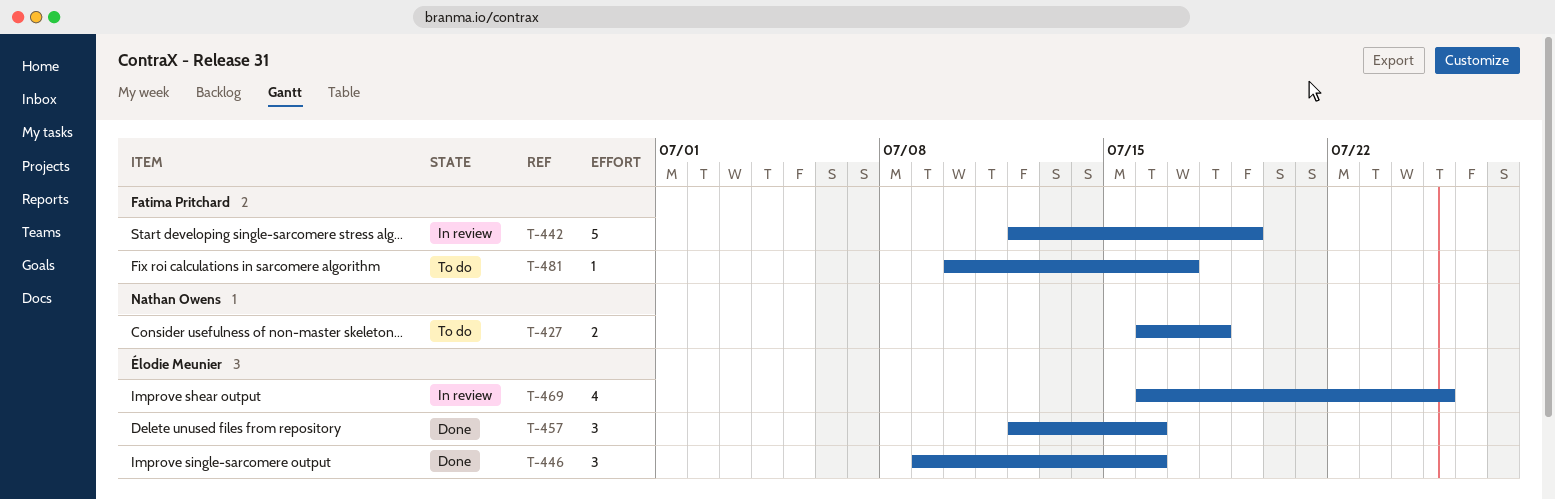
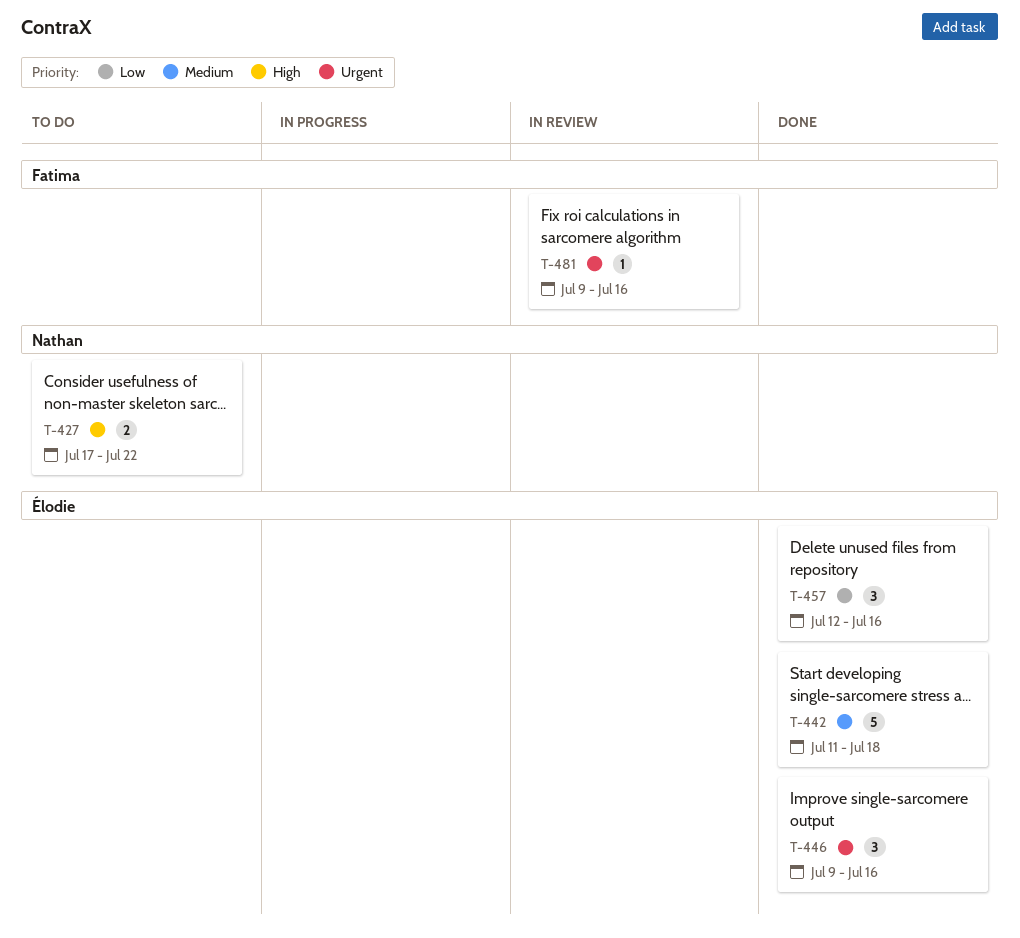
T-427, start: Jul 16 -> Jul 17
T-427, due: Jul 18 -> Jul 22
T-442, status: In review -> Done
T-442, owner: Fatima Pritchard -> Élodie Meunier
T-442, start: Jul 12 -> Jul 11
T-442, due: Jul 19 -> Jul 18
T-469: present -> none
T-481, status: To do -> In review
T-481, start: Jul 10 -> Jul 9
T-481, due: Jul 17 -> Jul 16

